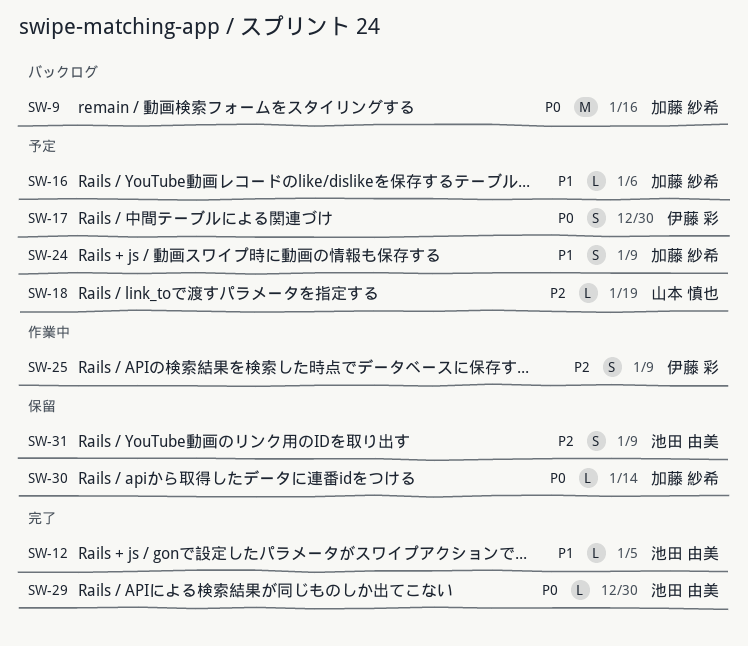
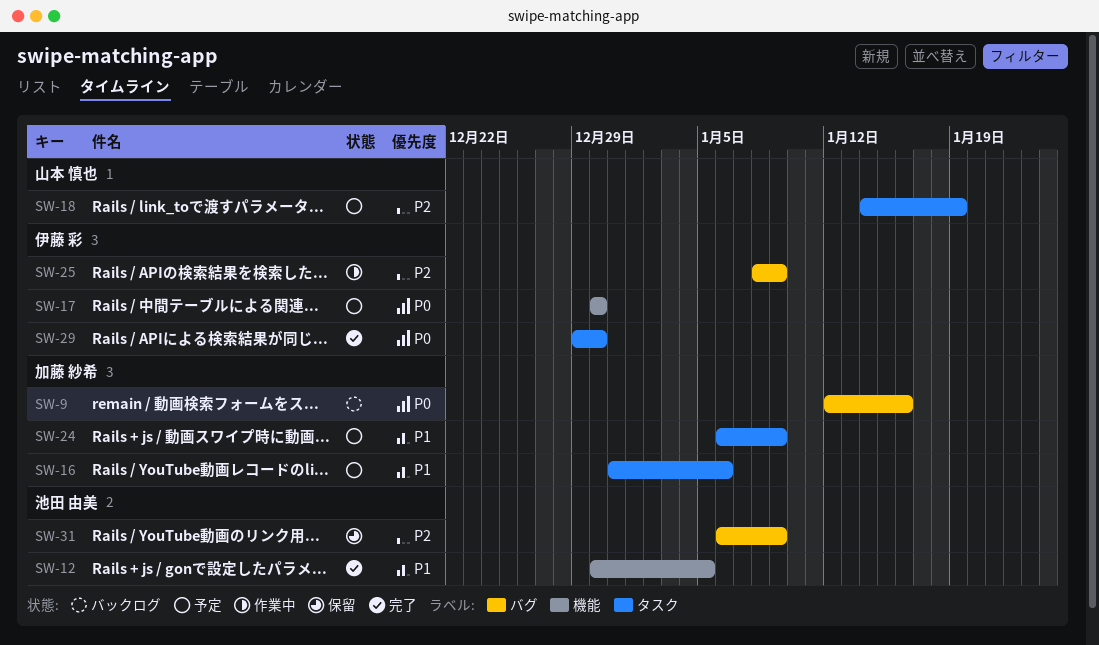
SW-29, owner: 池田 由美 -> 伊藤 彩
SW-30: present -> none

